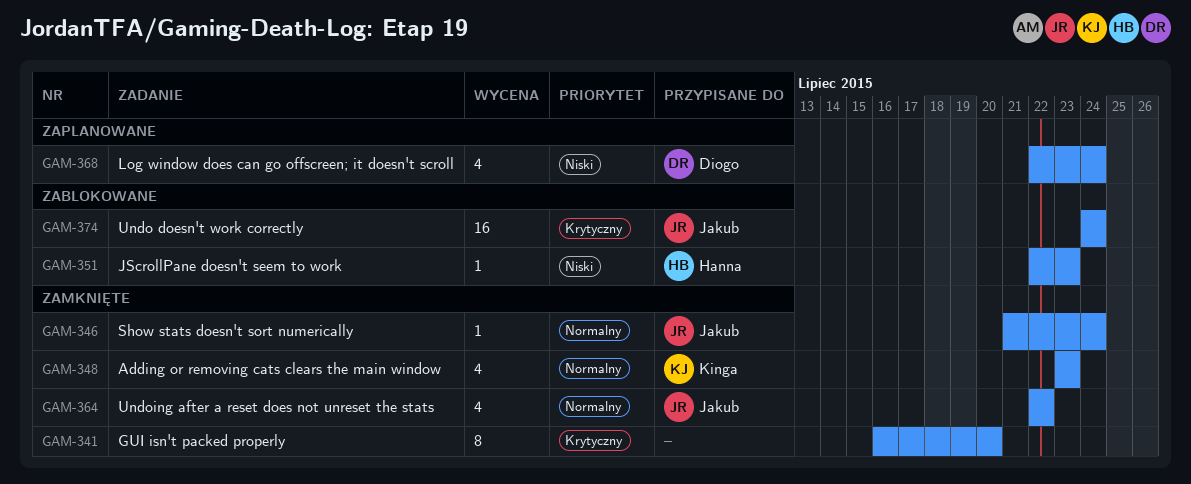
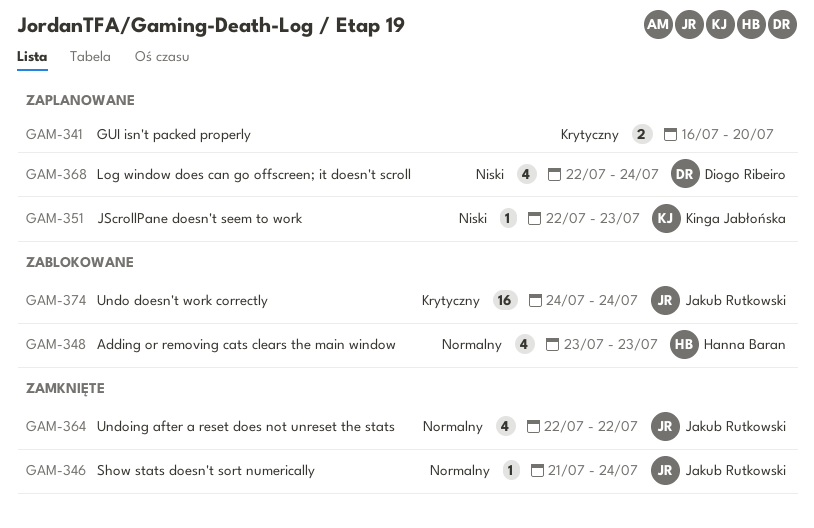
GAM-341, status: Zamknięte -> Zaplanowane
GAM-341, estimate: 8 -> 2
GAM-348, status: Zamknięte -> Zablokowane
GAM-348, owner: Kinga Jabłońska -> Hanna Baran
GAM-351, status: Zablokowane -> Zaplanowane
GAM-351, owner: Hanna Baran -> Kinga Jabłońska

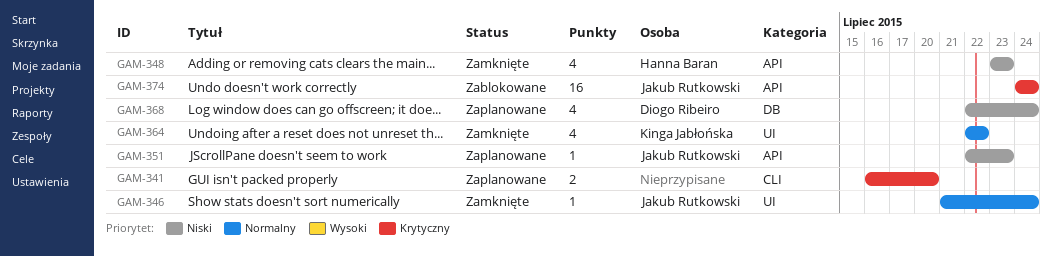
GAM-348, status: Zablokowane -> Zamknięte
GAM-348, priority: Normalny -> Niski
GAM-351, owner: Kinga Jabłońska -> Jakub Rutkowski
GAM-364, owner: Jakub Rutkowski -> Kinga Jabłońska

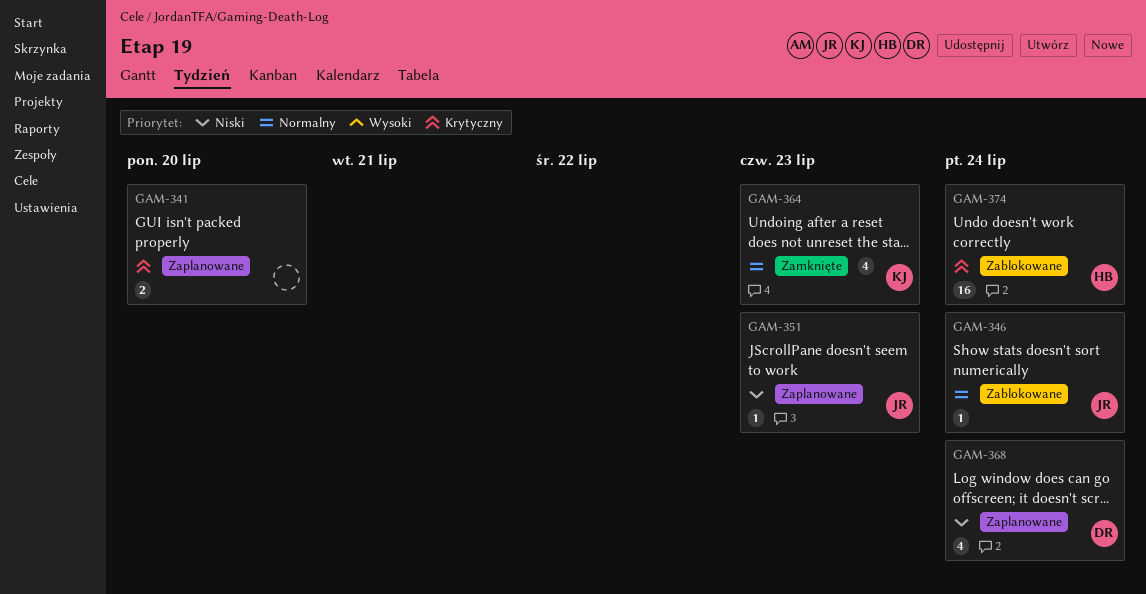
GAM-346, status: Zamknięte -> Zablokowane
GAM-348: present -> none
GAM-364, due: Jul 22 -> Jul 23
GAM-374, owner: Jakub Rutkowski -> Hanna Baran

